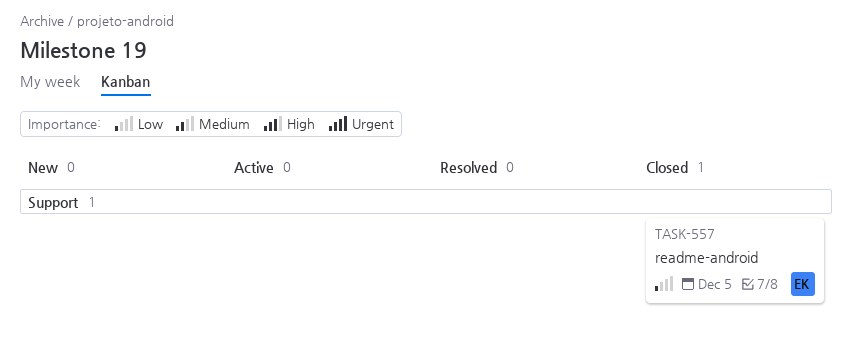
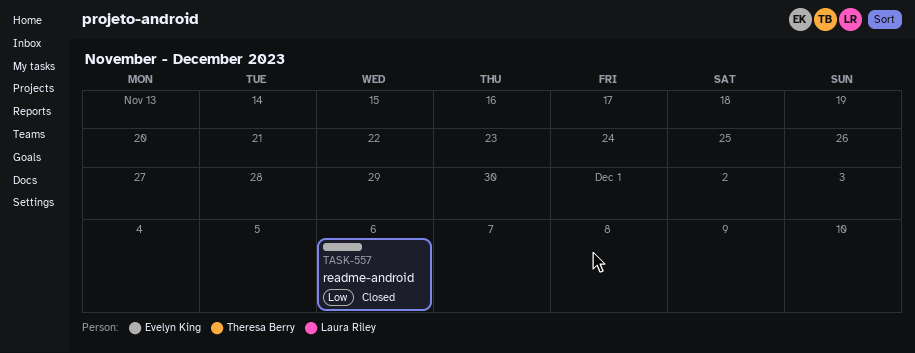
TASK-557, due: Dec 5 -> Dec 6

